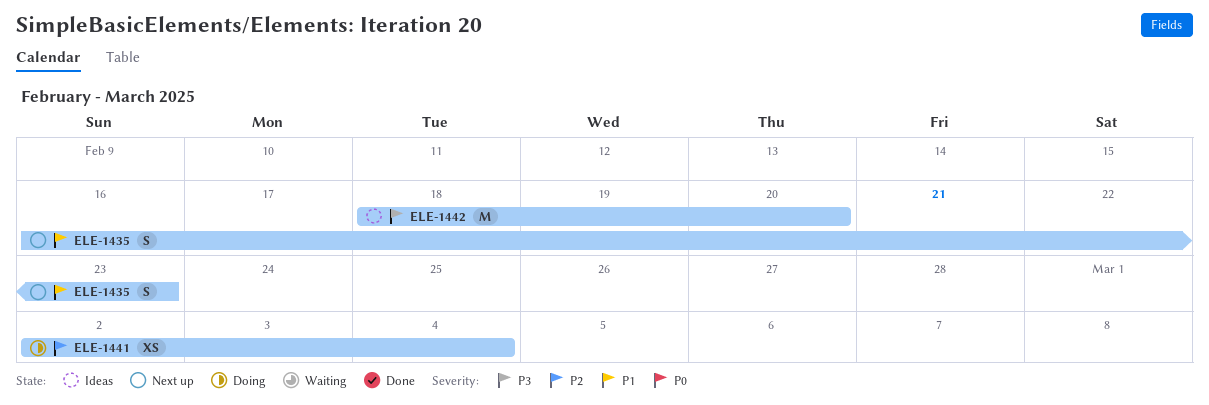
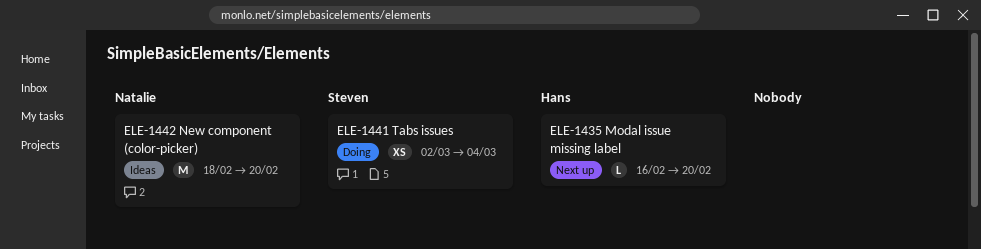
ELE-1435, estimate: S -> L
ELE-1435, due: Feb 23 -> Feb 20

